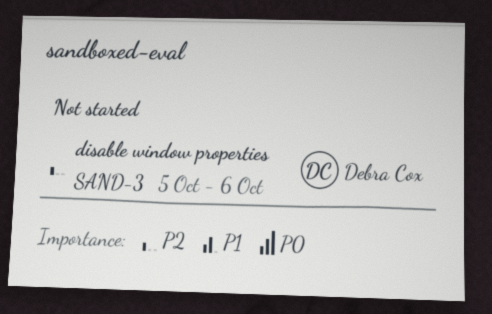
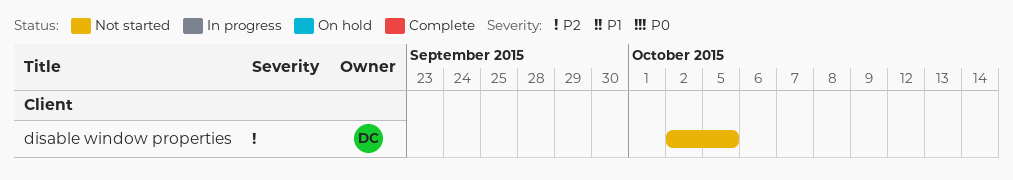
disable window properties, start: Oct 5 -> Oct 2
disable window properties, due: Oct 6 -> Oct 5

